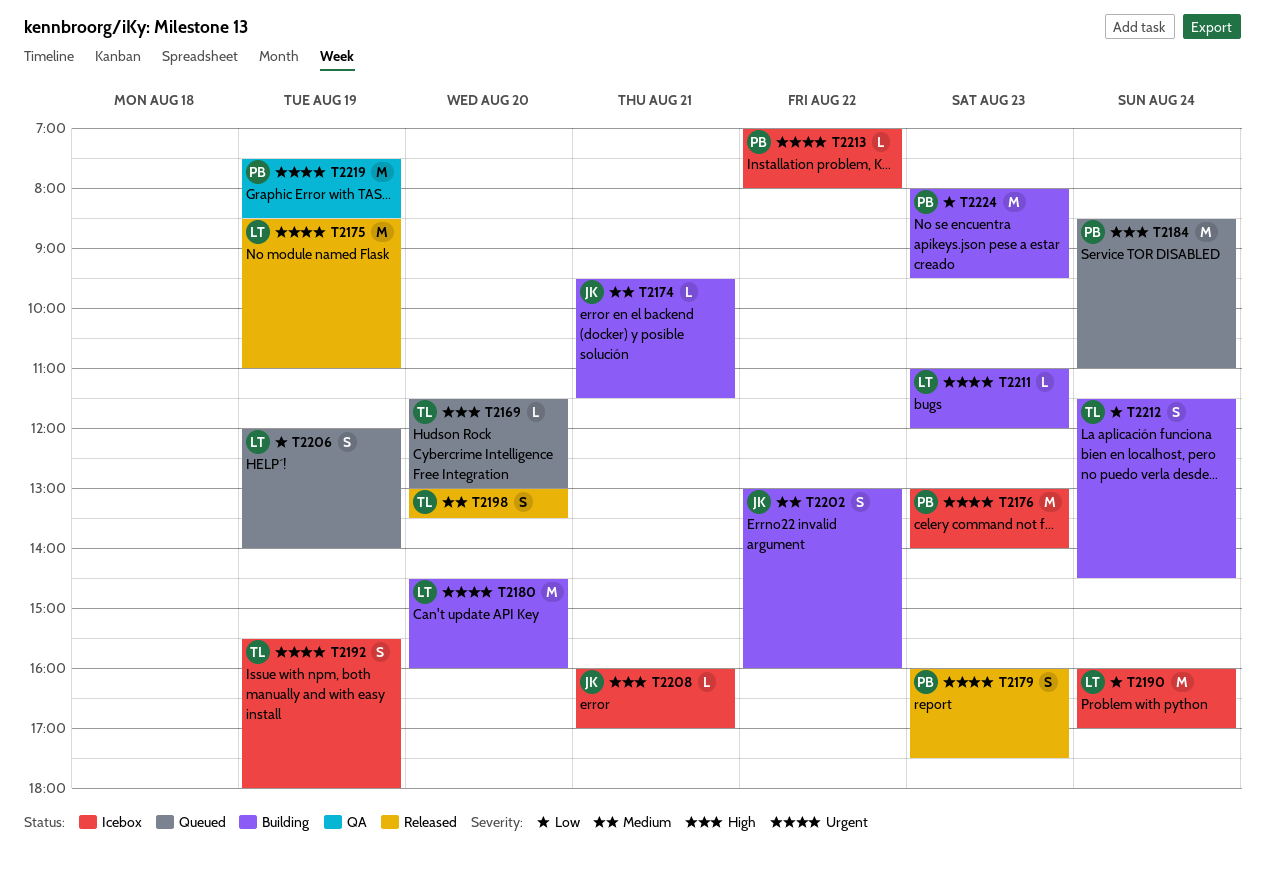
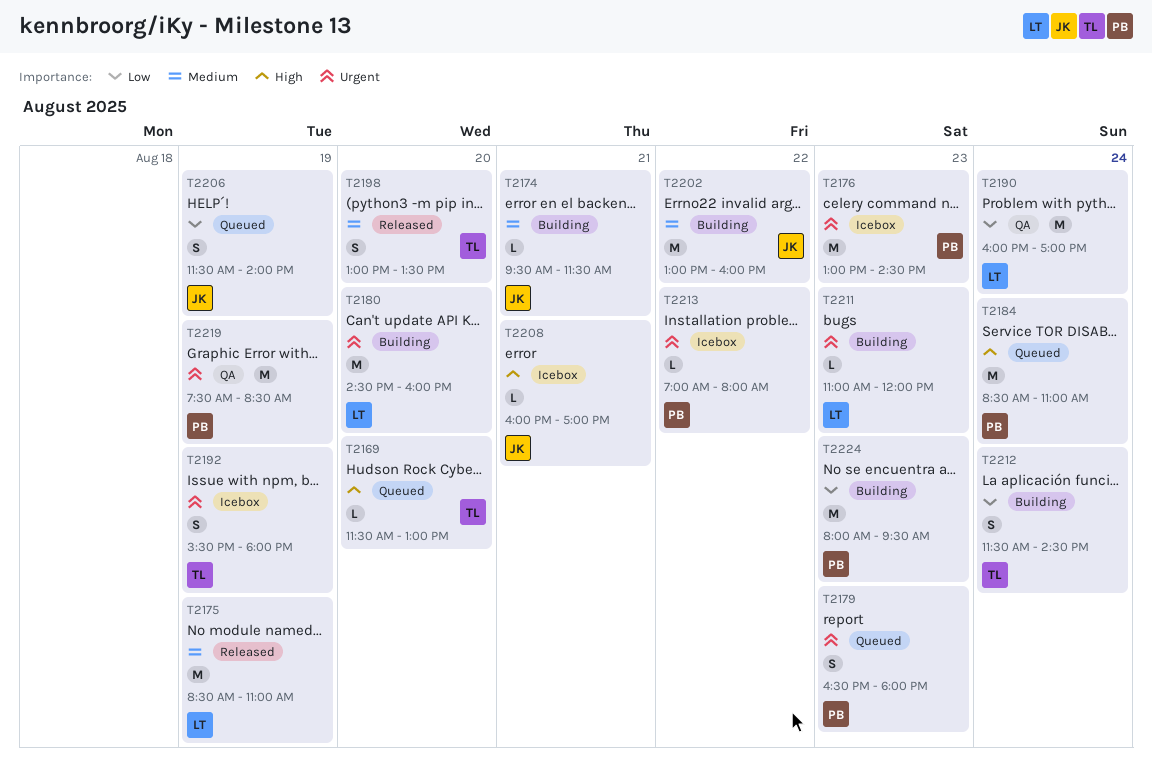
T2175, priority: Urgent -> Medium
T2176, ends: 14:00 -> 14:30
T2179, status: Released -> Queued
T2179, begins: 16:00 -> 16:30
T2179, ends: 17:30 -> 18:00
T2190, status: Icebox -> QA
T2202, estimate: S -> M
T2206, owner: LT -> JK
T2206, begins: 12:00 -> 11:30

